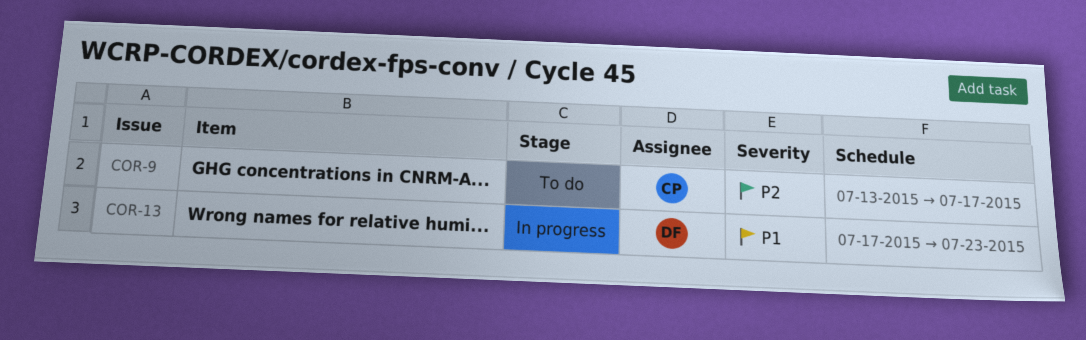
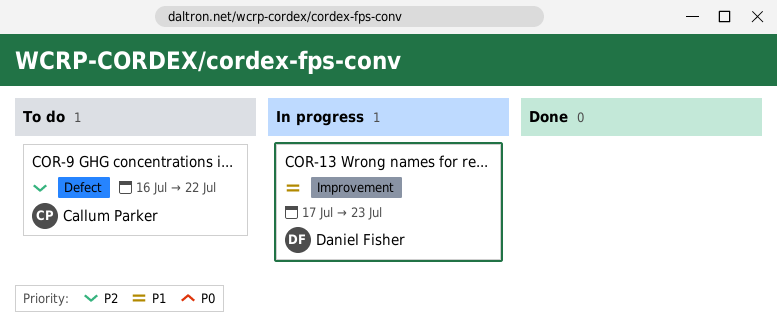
COR-9, start: Jul 13 -> Jul 16
COR-9, due: Jul 17 -> Jul 22

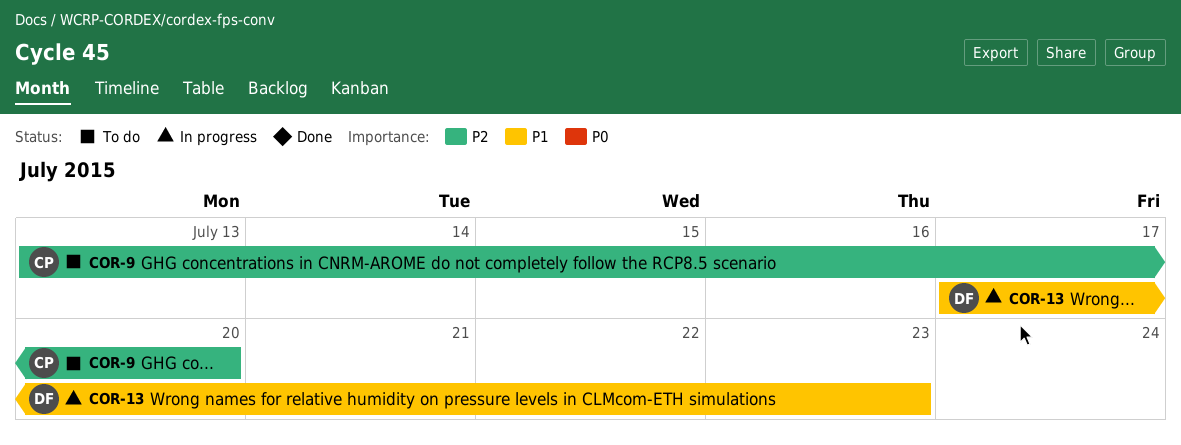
COR-9, start: Jul 16 -> Jul 13
COR-9, due: Jul 22 -> Jul 20

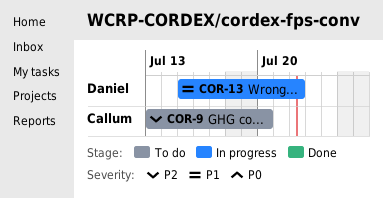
COR-13, start: Jul 17 -> Jul 15
COR-13, due: Jul 23 -> Jul 22

